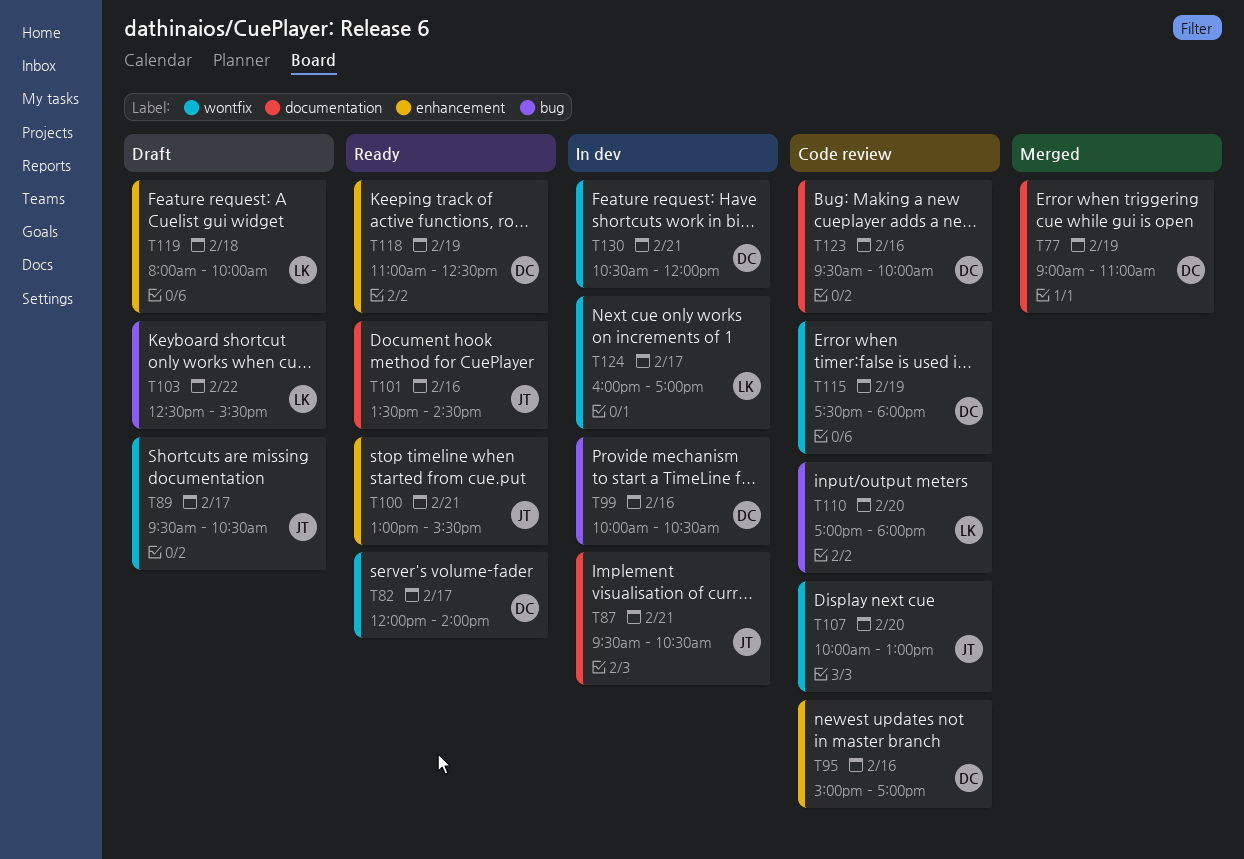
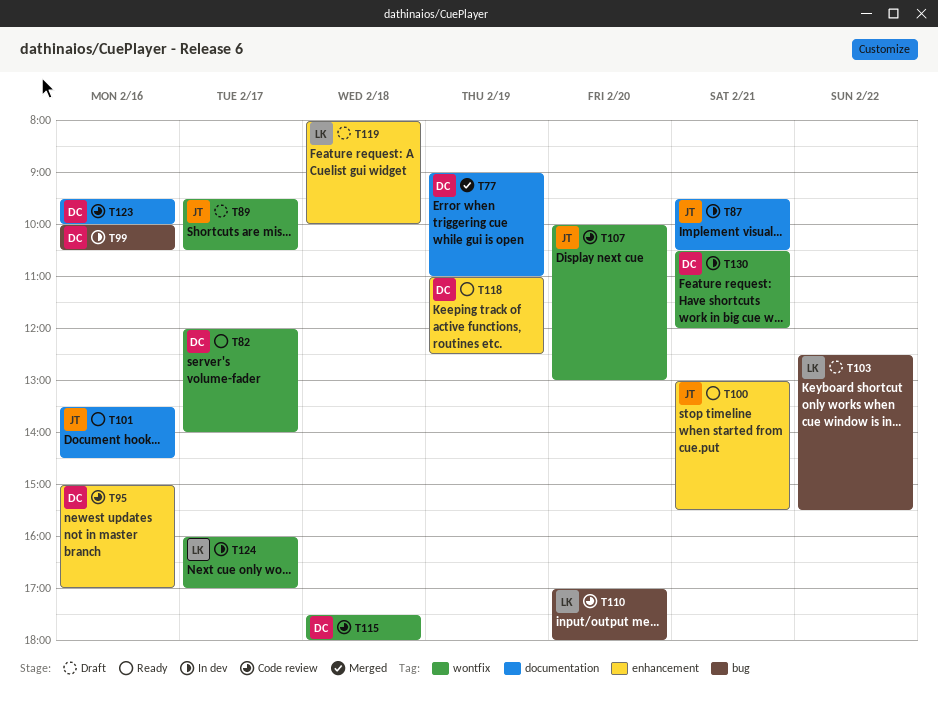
T115, day: Feb 19 -> Feb 18

